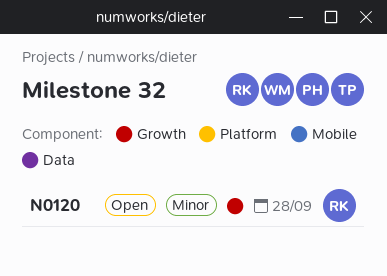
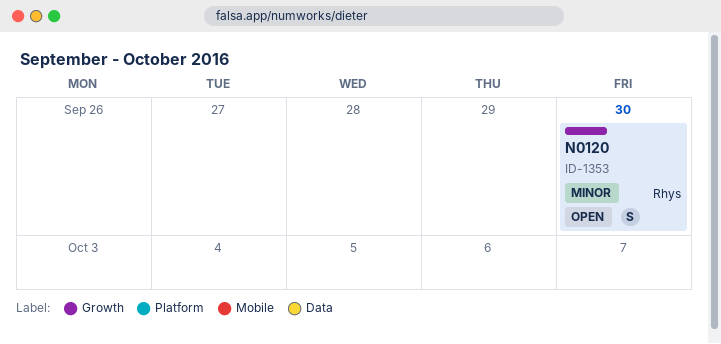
N0120, due: Sep 28 -> Sep 30

